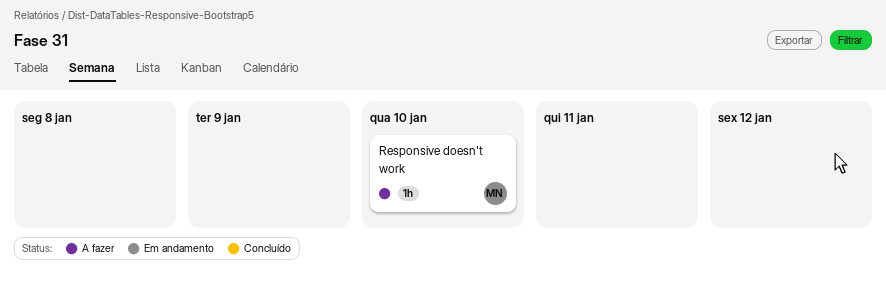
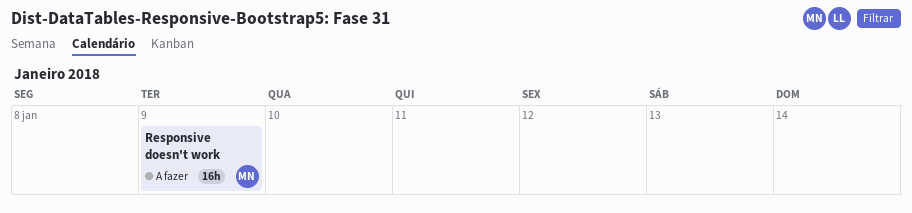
Responsive doesn't work, estimate: 1h -> 16h
Responsive doesn't work, due: Jan 10 -> Jan 9

